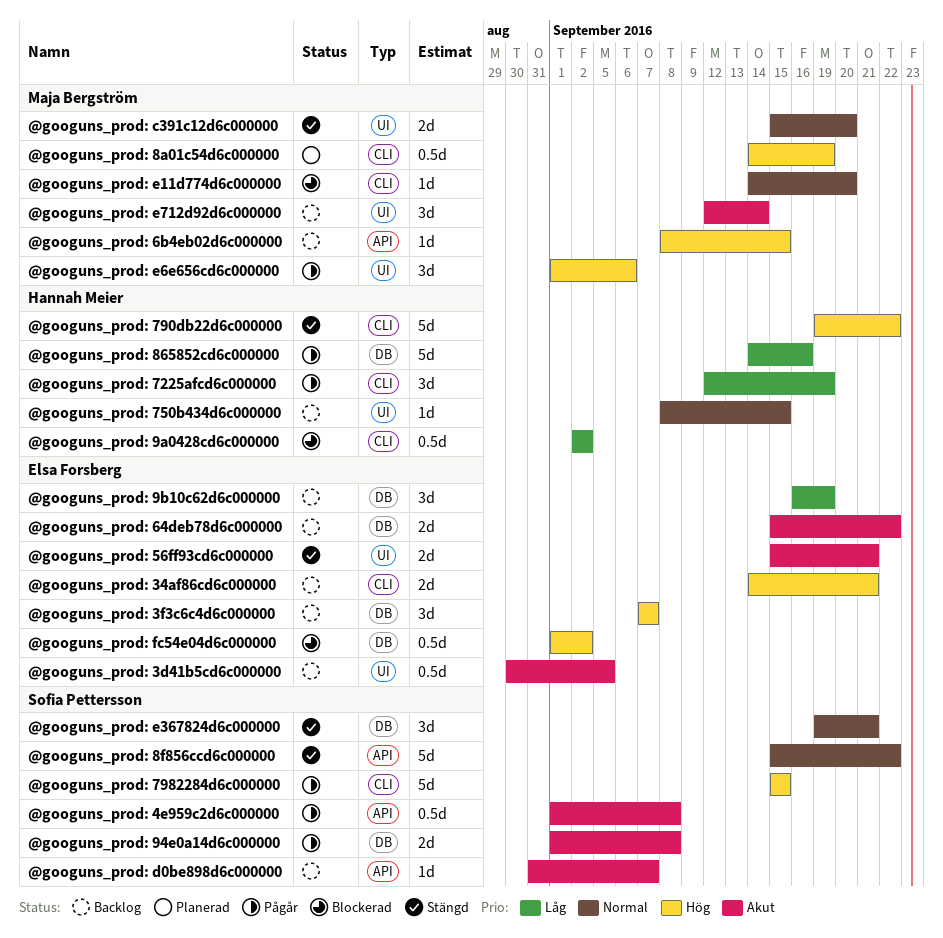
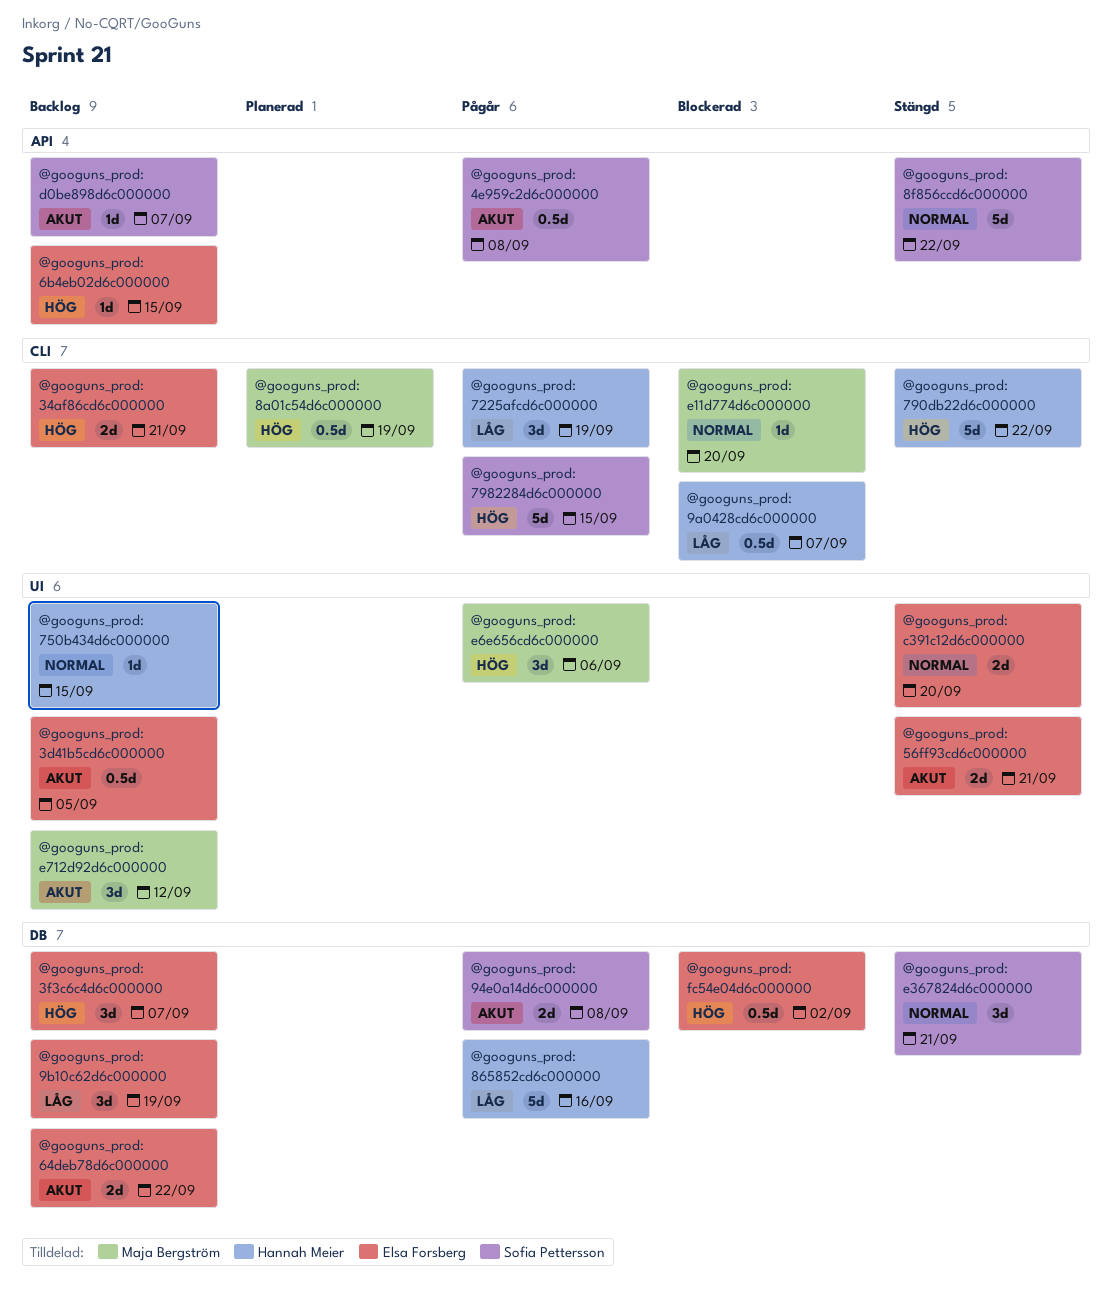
@googuns_prod: 6b4eb02d6c000000, owner: Maja Bergström -> Elsa Forsberg
@googuns_prod: 9a0428cd6c000000, due: Sep 2 -> Sep 7
@googuns_prod: c391c12d6c000000, owner: Maja Bergström -> Elsa Forsberg
@googuns_prod: e712d92d6c000000, due: Sep 14 -> Sep 12

